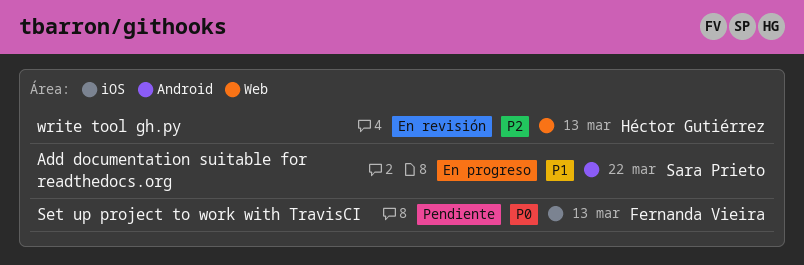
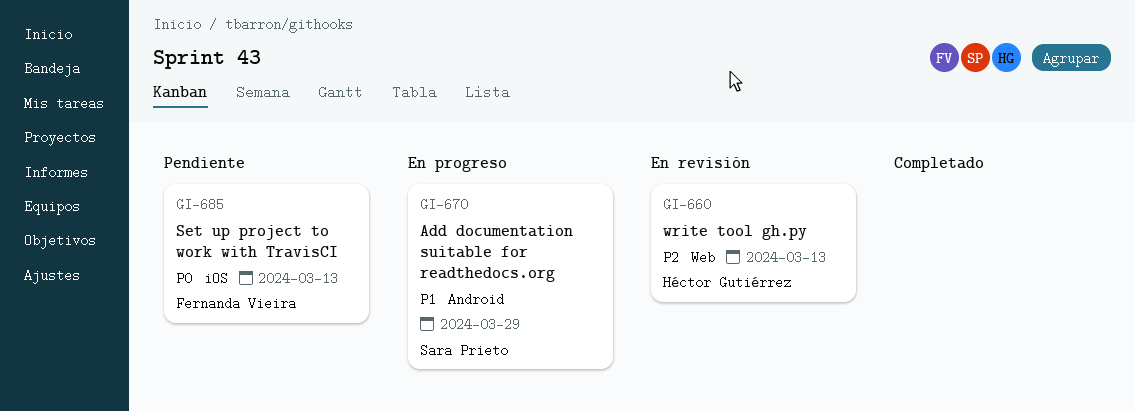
Add documentation suitable for readthedocs.org, due: Mar 22 -> Mar 29

